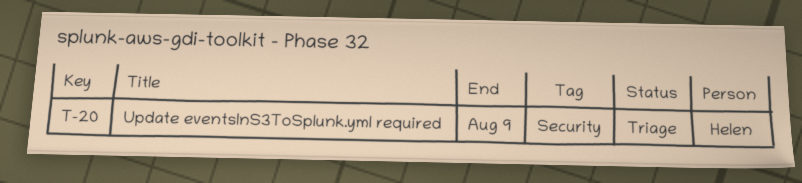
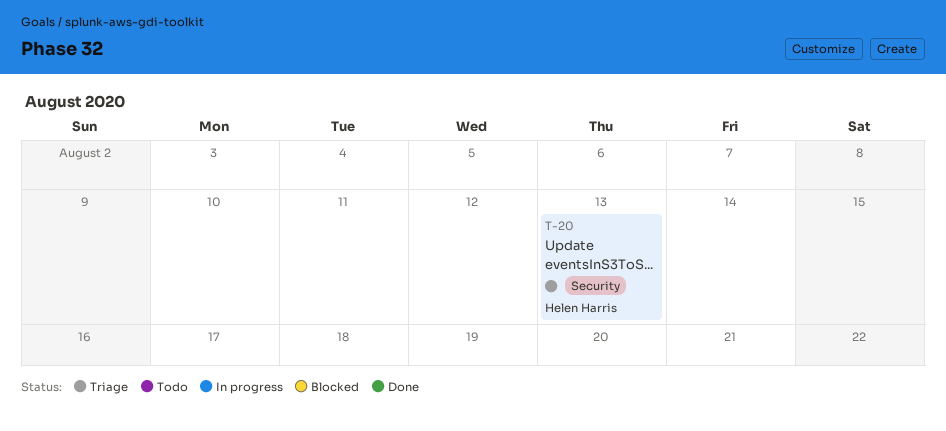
T-20, due: Aug 9 -> Aug 13

